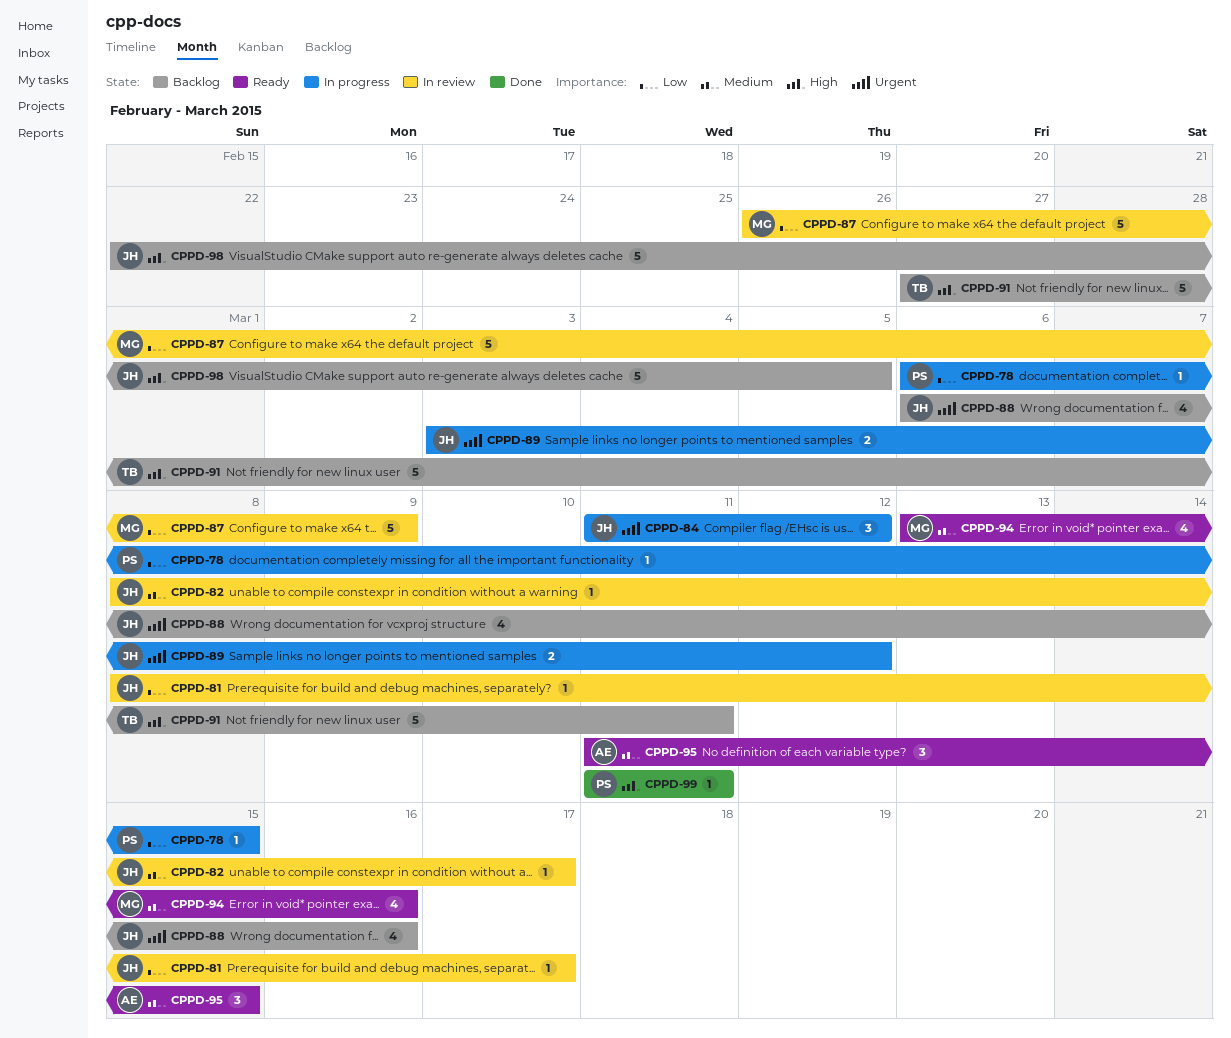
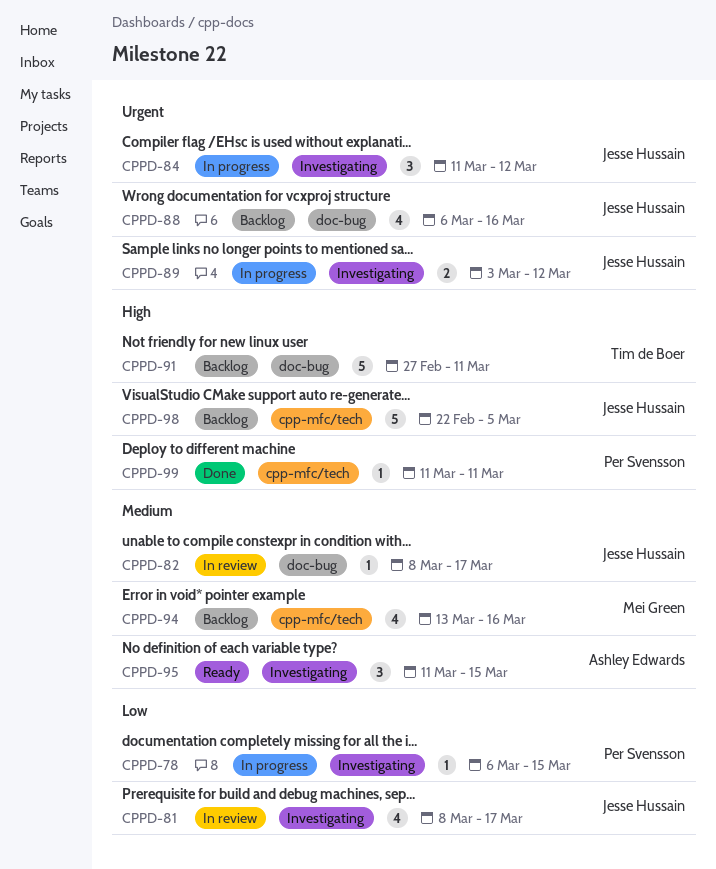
CPPD-81, estimate: 1 -> 4
CPPD-87: present -> none
CPPD-94, status: Ready -> Backlog

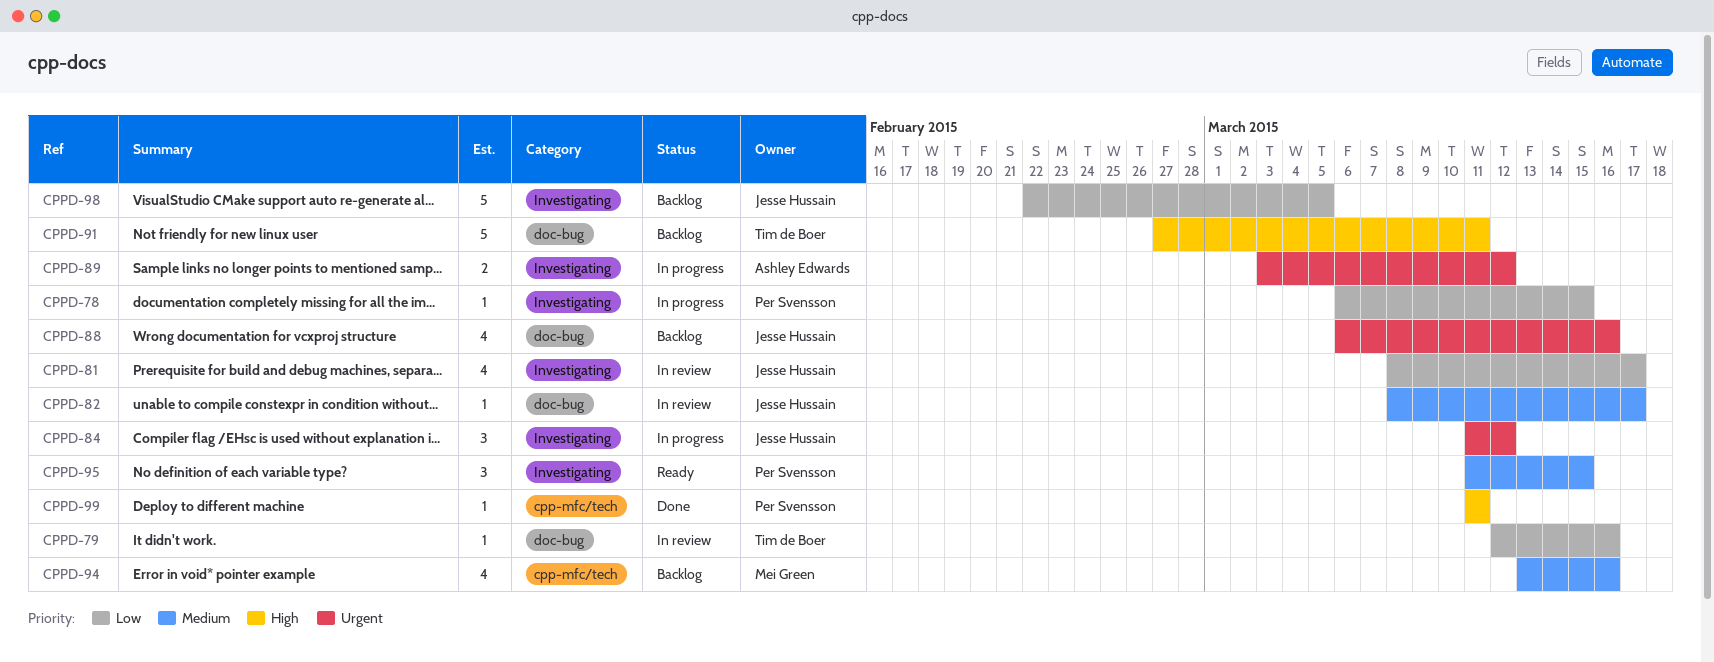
CPPD-79: none -> present
CPPD-89, owner: Jesse Hussain -> Ashley Edwards
CPPD-95, owner: Ashley Edwards -> Per Svensson
CPPD-98, priority: High -> Low
CPPD-98, label: cpp-mfc/tech -> Investigating

